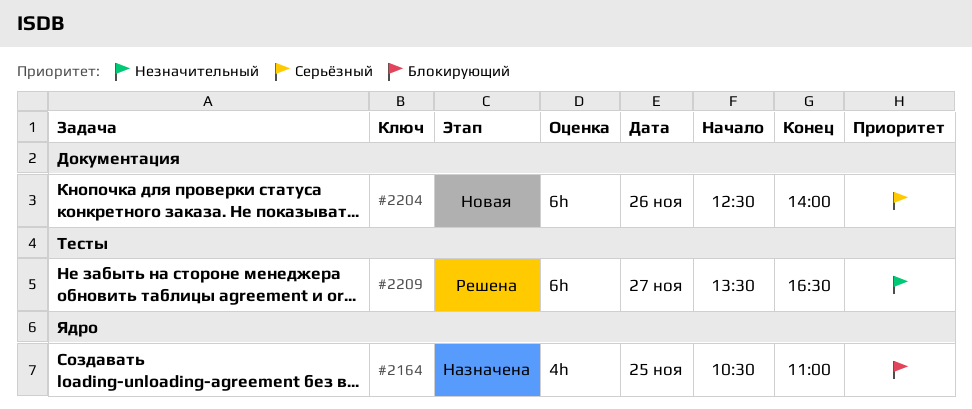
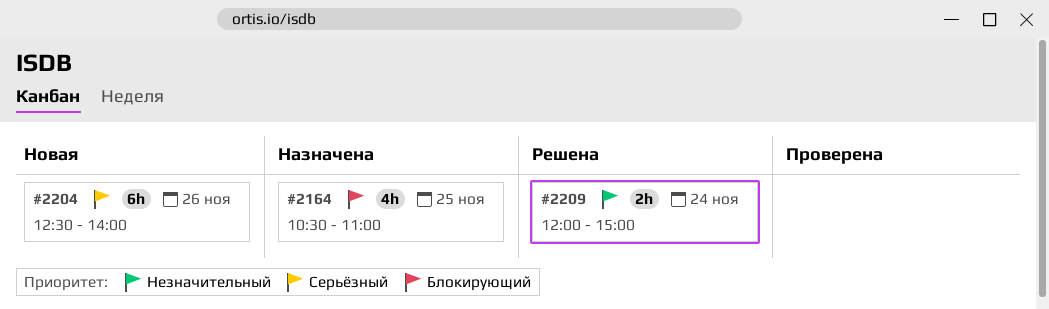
#2209, estimate: 6h -> 2h
#2209, day: Nov 27 -> Nov 24
#2209, begins: 13:30 -> 12:00
#2209, ends: 16:30 -> 15:00

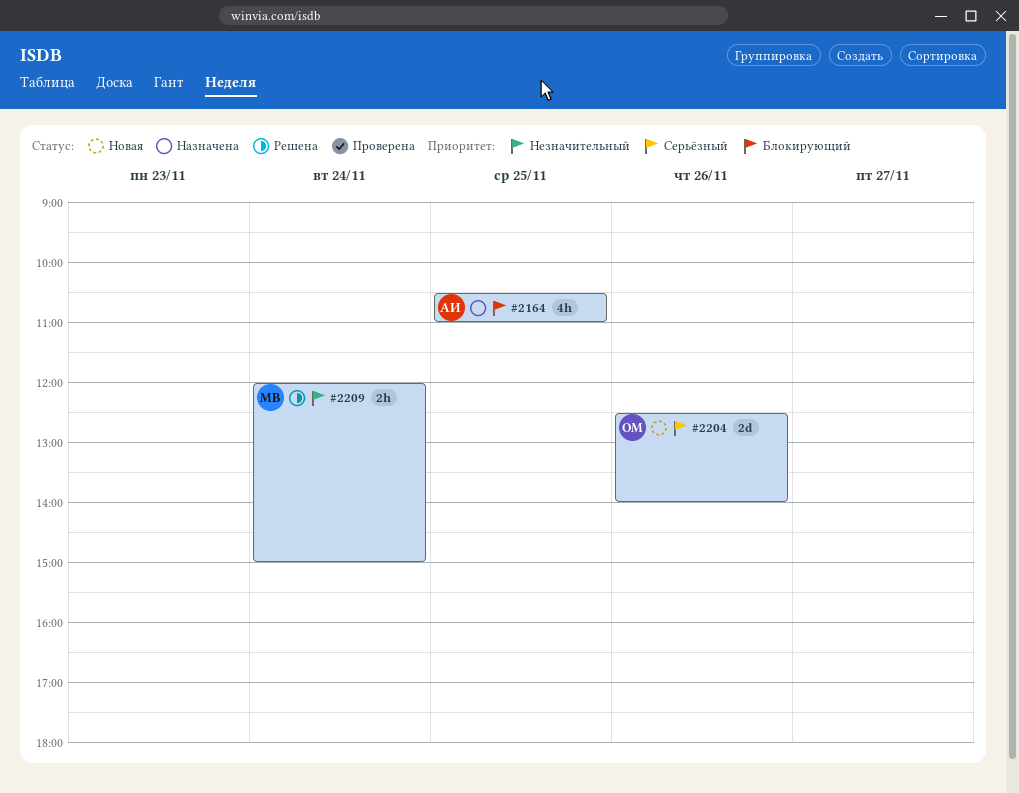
#2204, estimate: 6h -> 2d

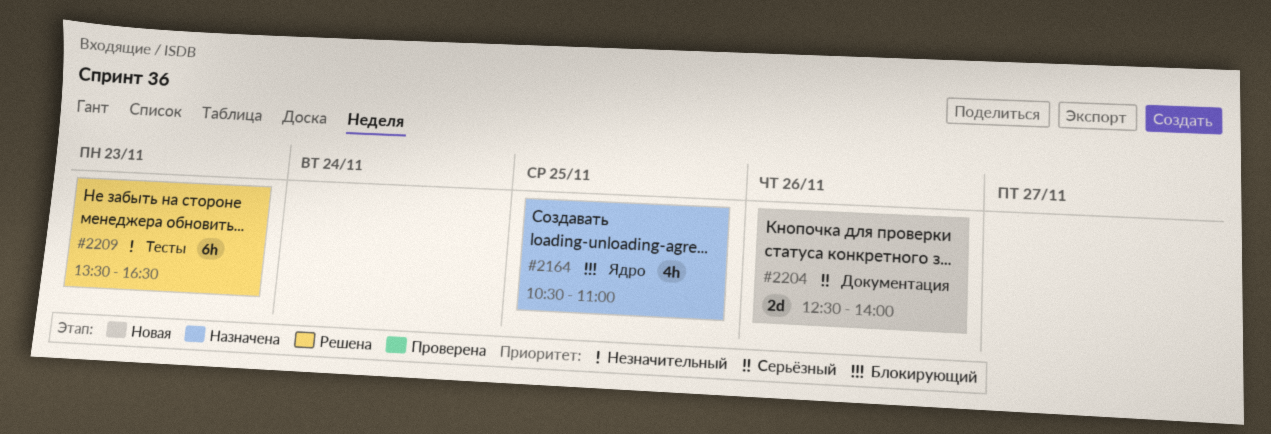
#2209, estimate: 2h -> 6h
#2209, day: Nov 24 -> Nov 23
#2209, begins: 12:00 -> 13:30
#2209, ends: 15:00 -> 16:30

